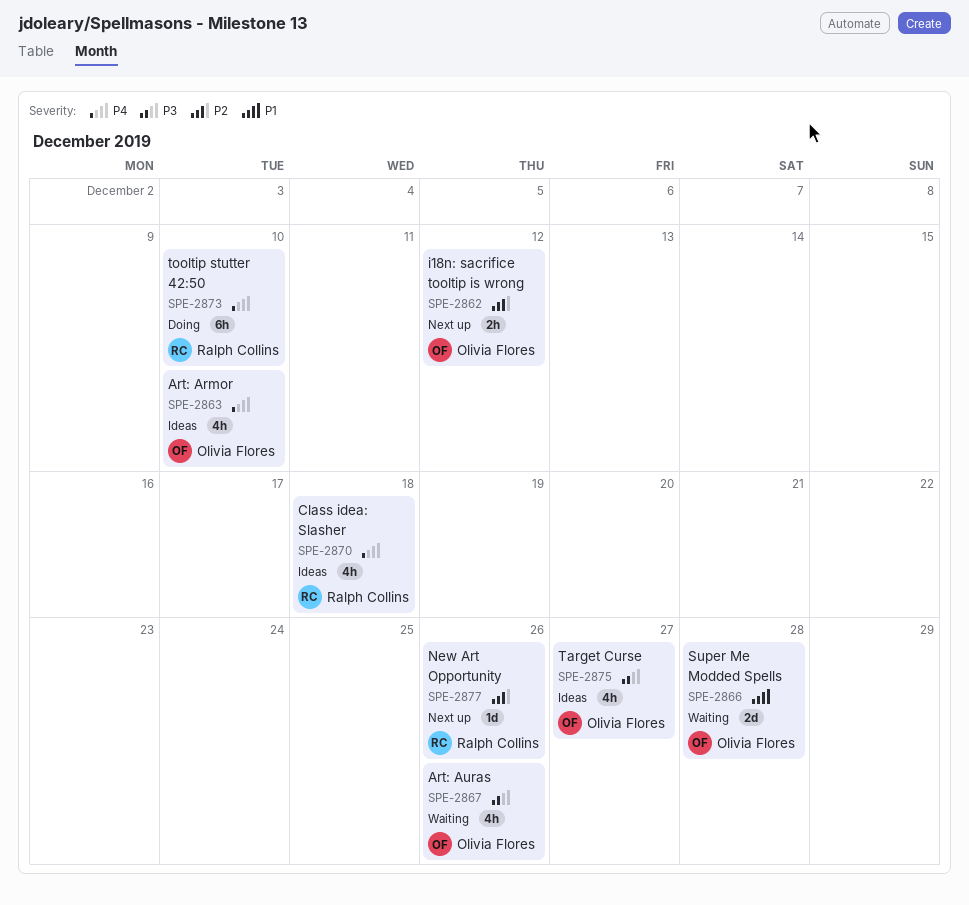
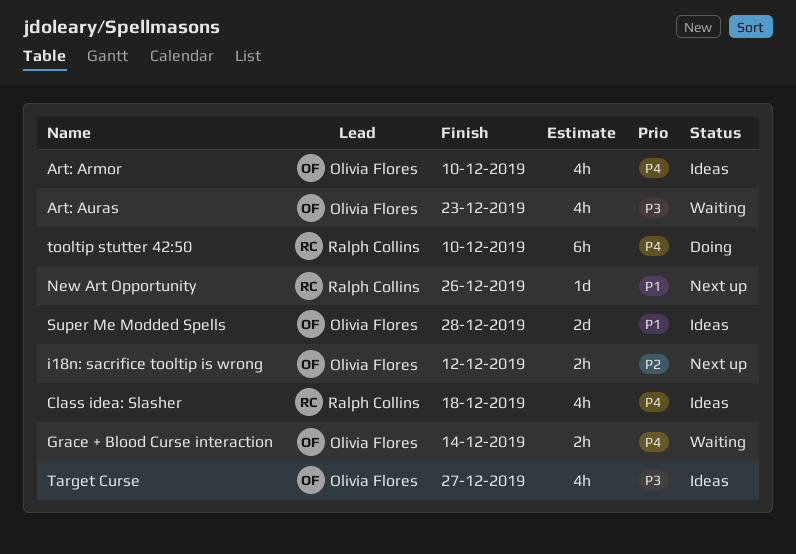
Art: Auras, due: Dec 26 -> Dec 23
Grace + Blood Curse interaction: none -> present
New Art Opportunity, priority: P2 -> P1
Super Me Modded Spells, status: Waiting -> Ideas

